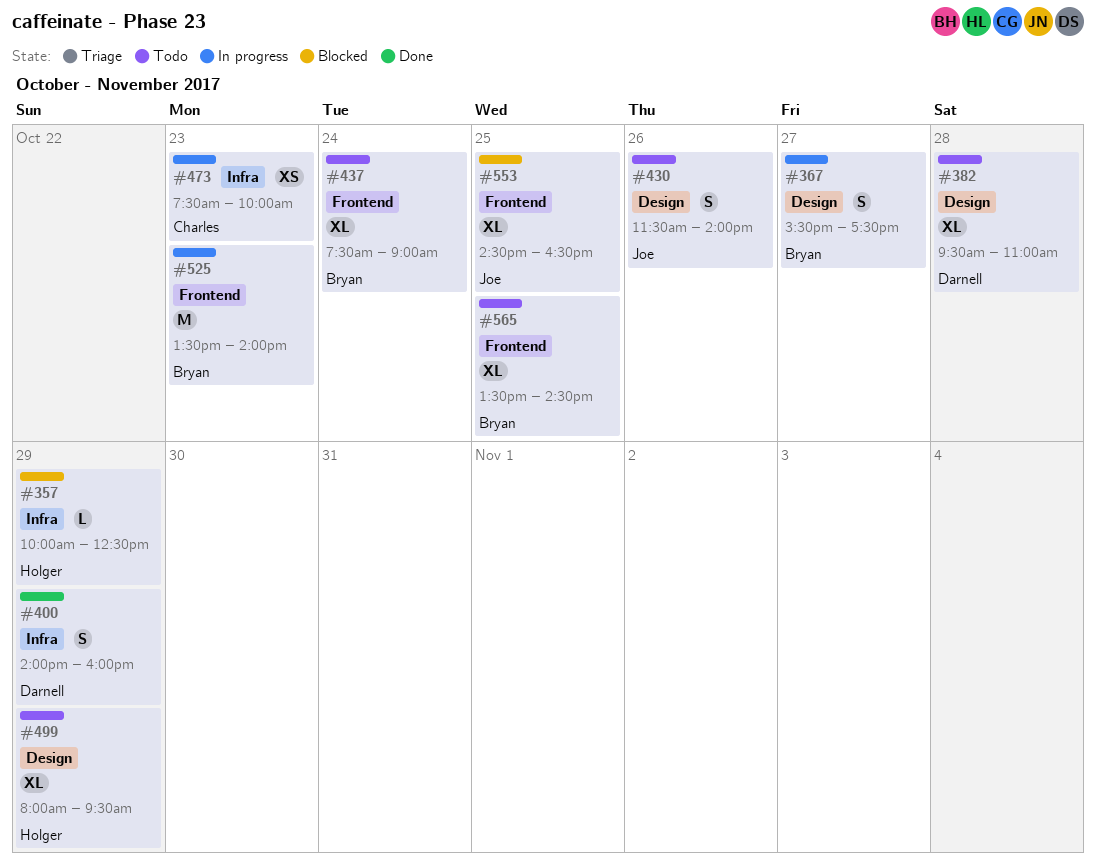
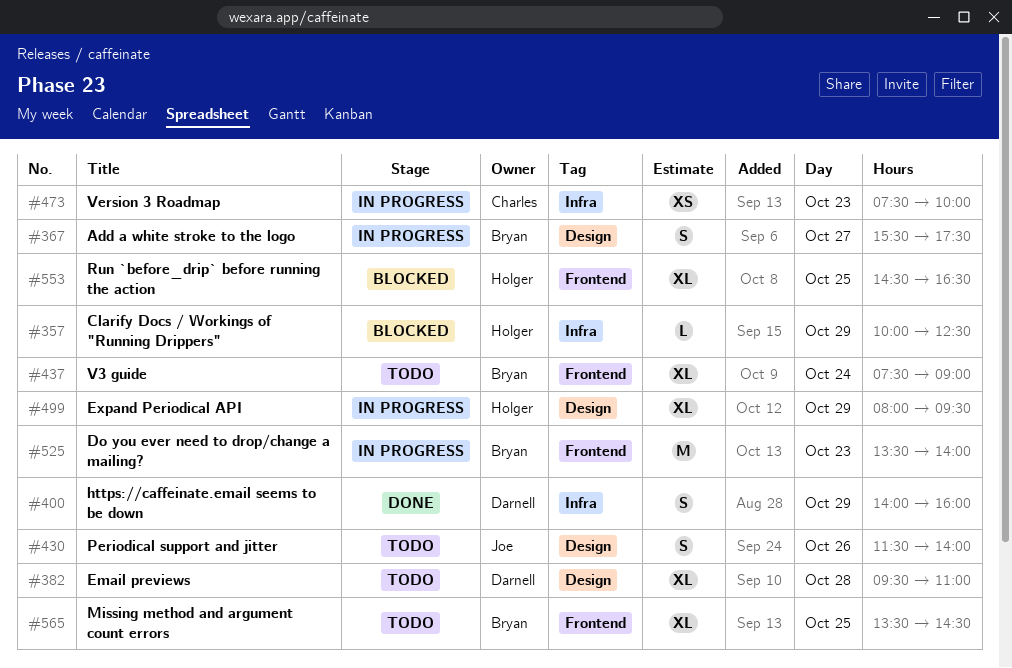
#499, status: Todo -> In progress
#553, owner: Joe -> Holger

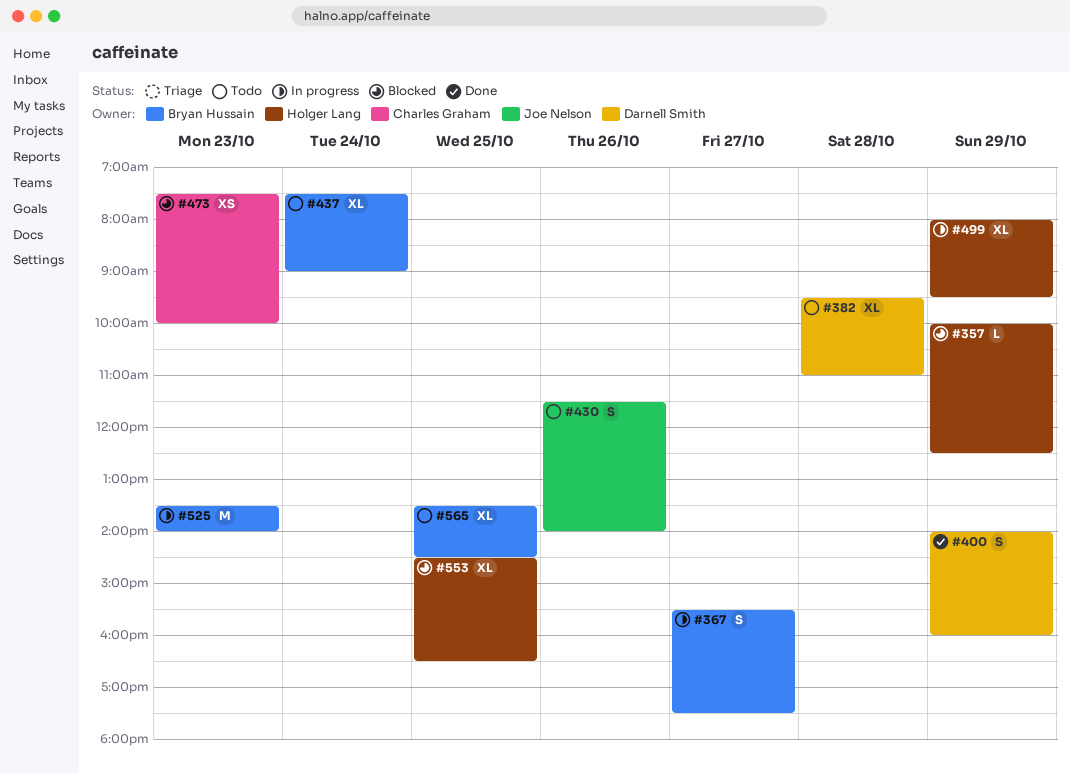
#473, status: In progress -> Blocked

